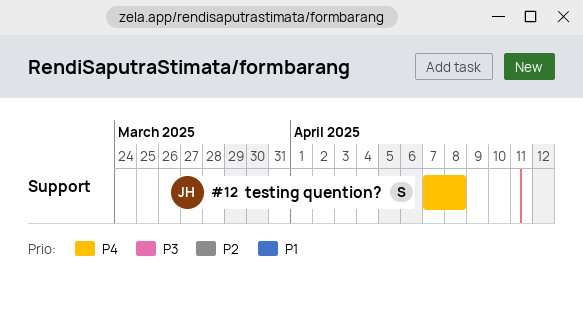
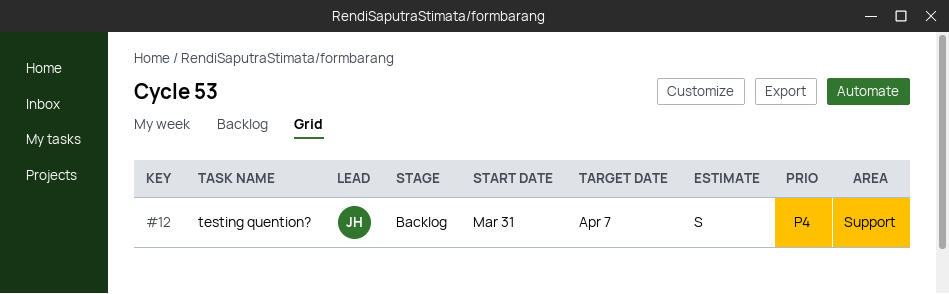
#12, start: Apr 7 -> Mar 31
#12, due: Apr 8 -> Apr 7

